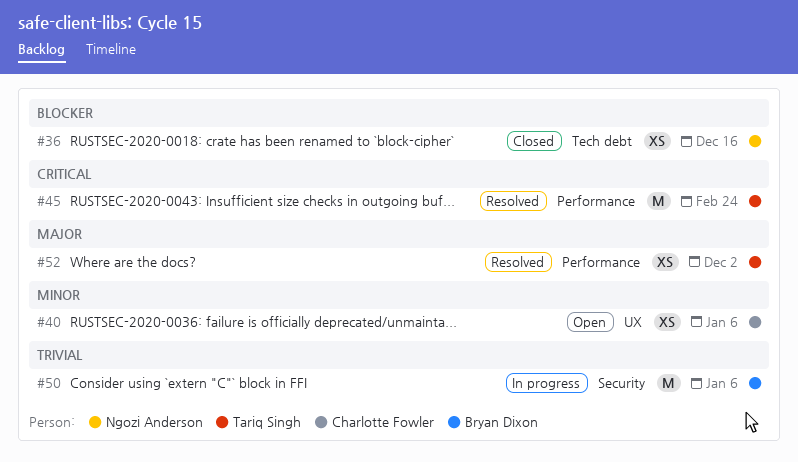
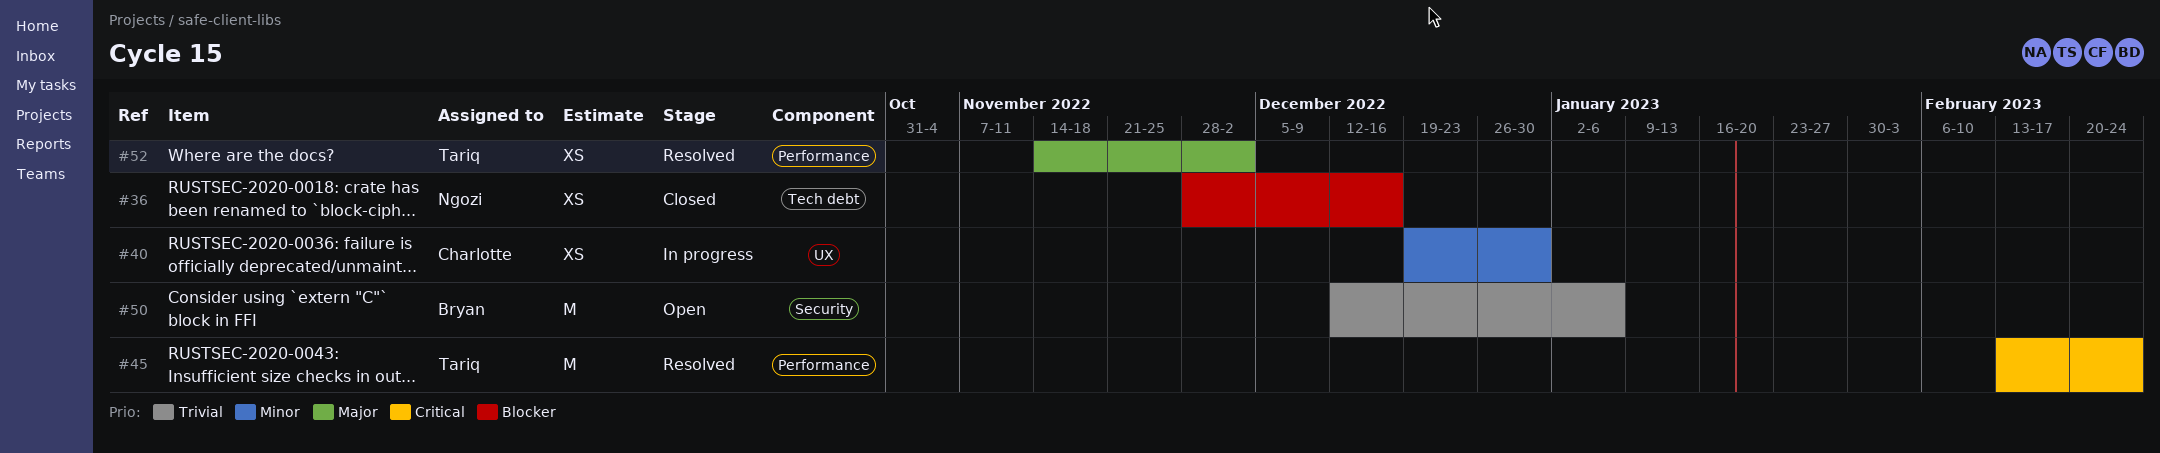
#40, status: Open -> In progress
#40, due: Jan 6 -> Dec 30
#50, status: In progress -> Open

